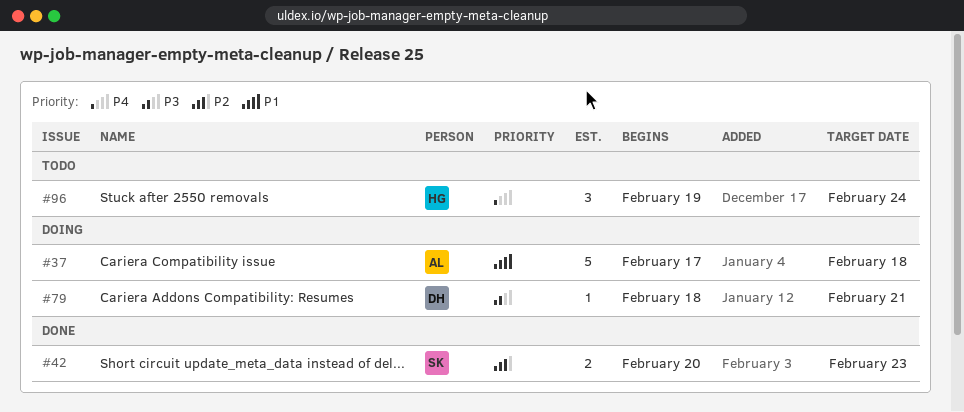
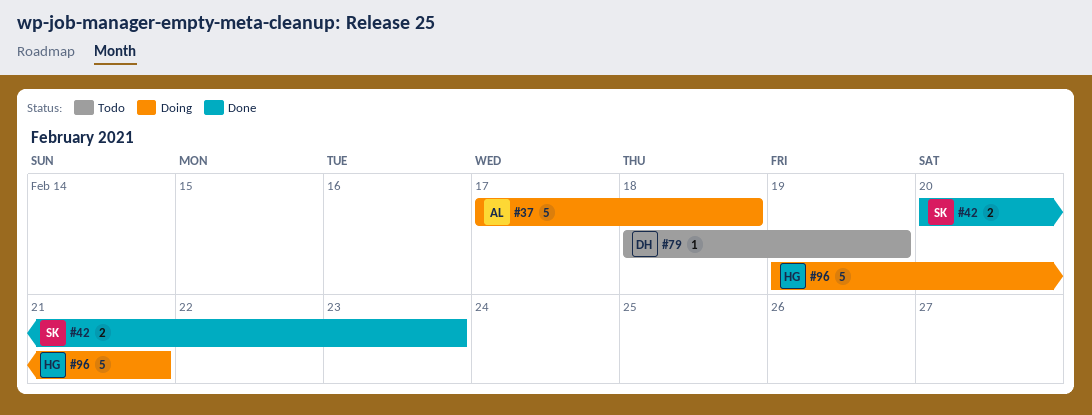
#79, status: Doing -> Todo
#79, due: Feb 21 -> Feb 19
#96, status: Todo -> Doing
#96, estimate: 3 -> 5
#96, due: Feb 24 -> Feb 21

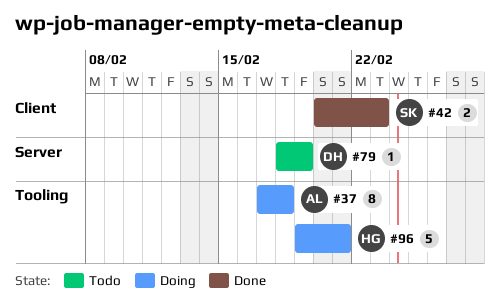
#37, estimate: 5 -> 8

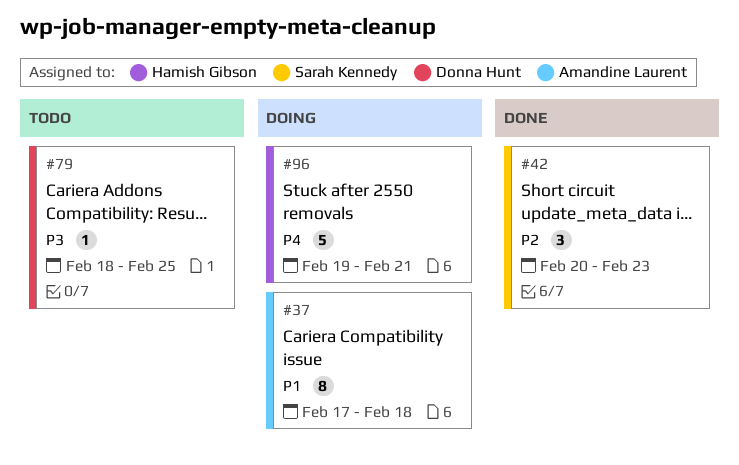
#42, estimate: 2 -> 3
#79, due: Feb 19 -> Feb 25

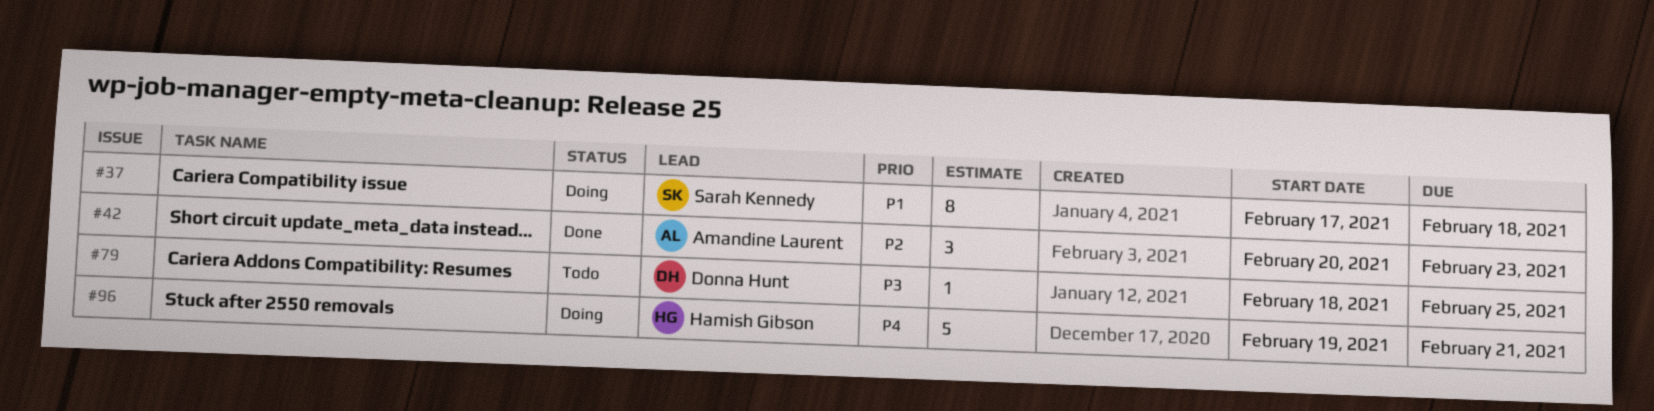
#37, owner: Amandine Laurent -> Sarah Kennedy
#42, owner: Sarah Kennedy -> Amandine Laurent

